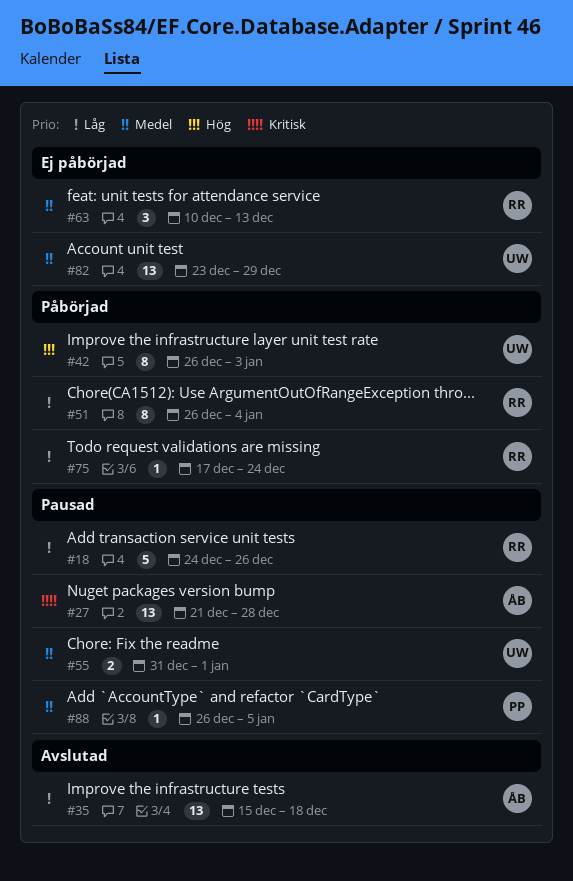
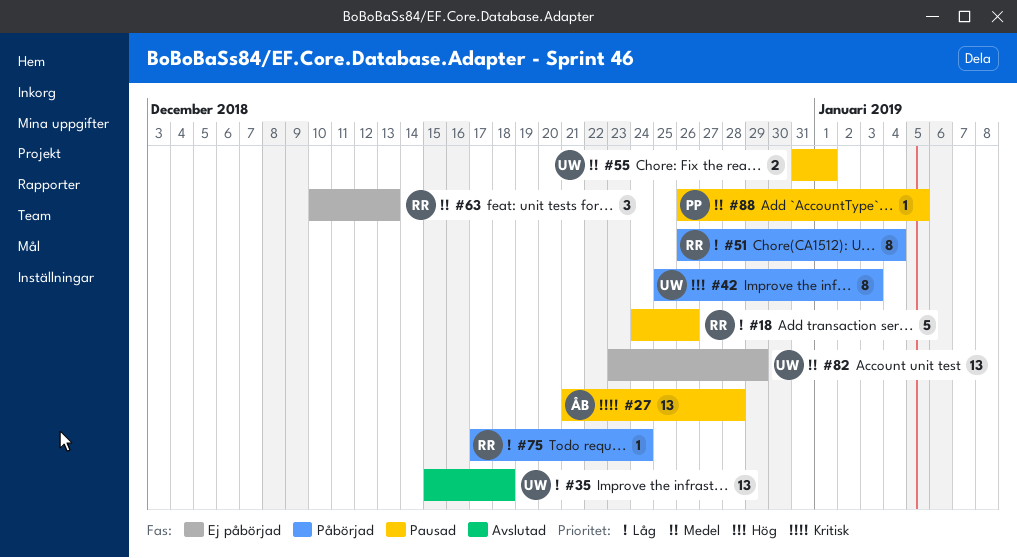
#35, owner: ÅB -> UW
#42, start: Dec 26 -> Dec 25

